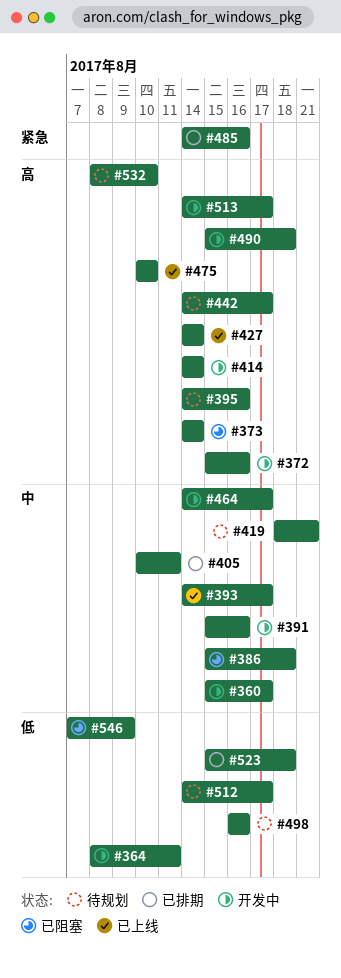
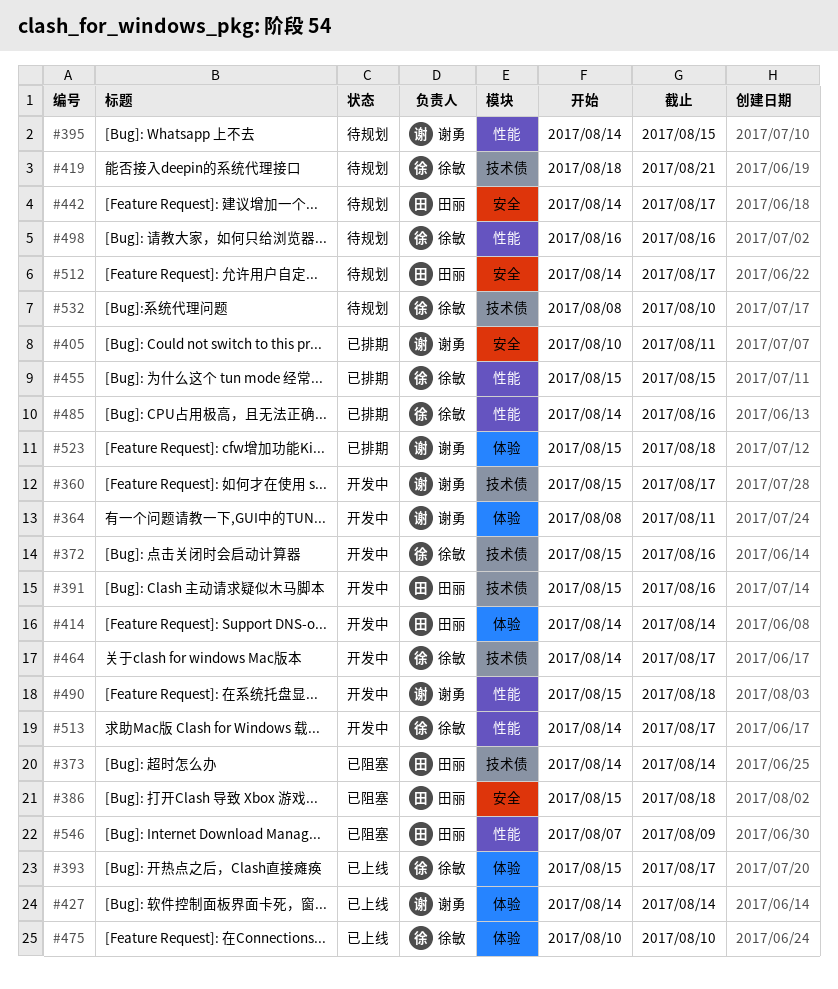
#393, start: Aug 14 -> Aug 15
#395, due: Aug 16 -> Aug 15
#455: none -> present

